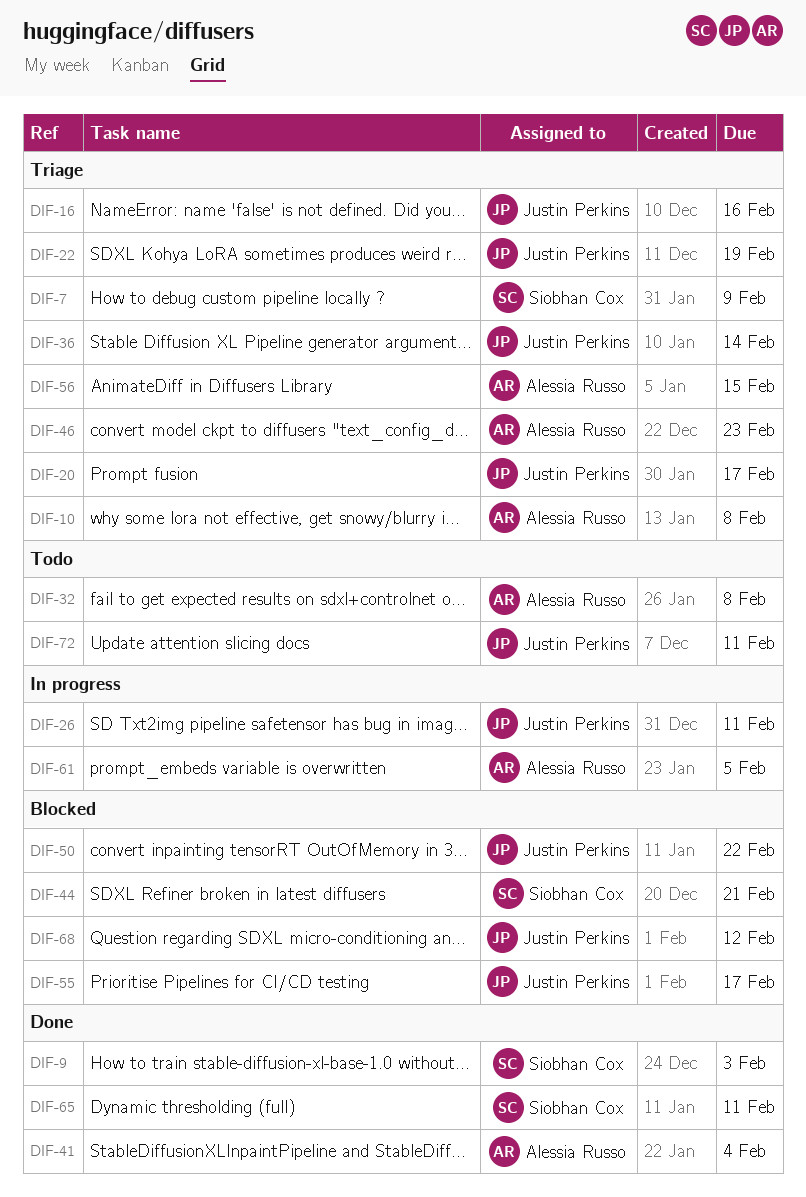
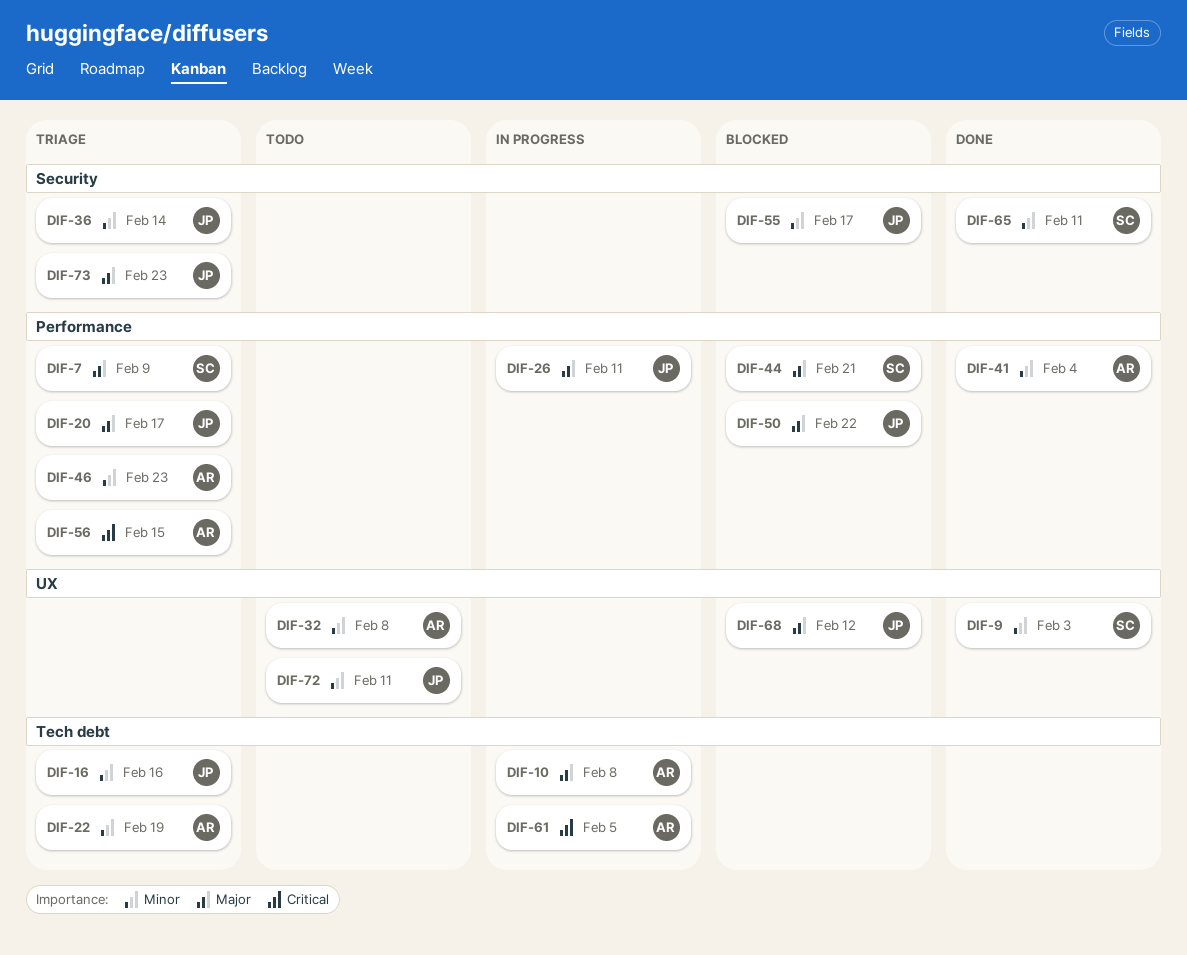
DIF-10, status: Triage -> In progress
DIF-22, owner: Justin Perkins -> Alessia Russo
DIF-73: none -> present

